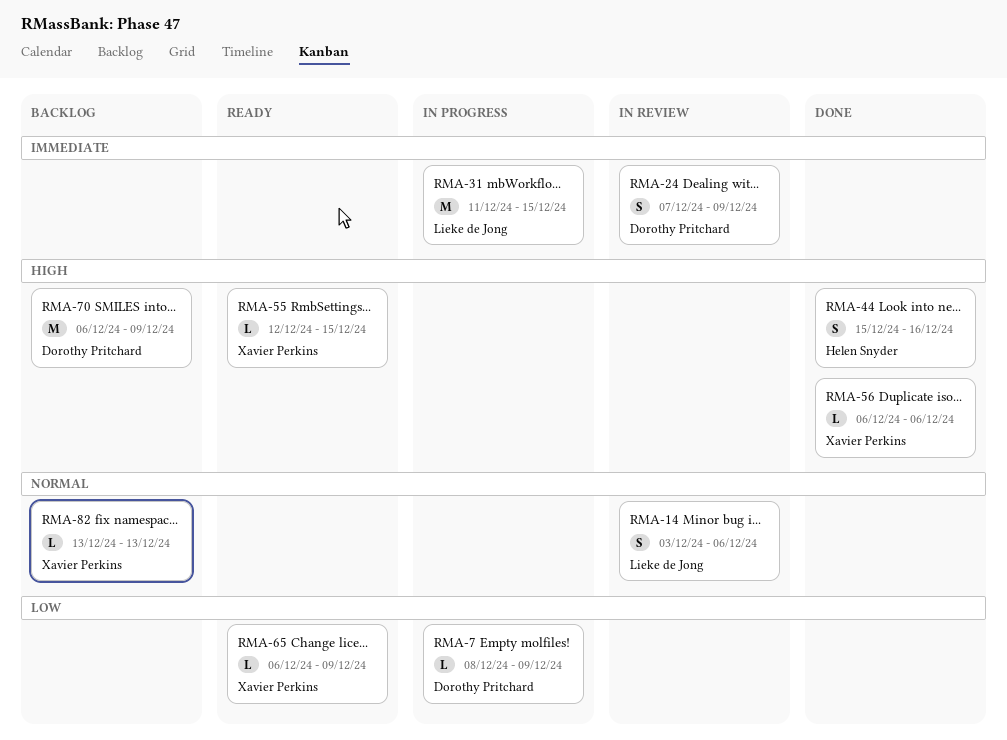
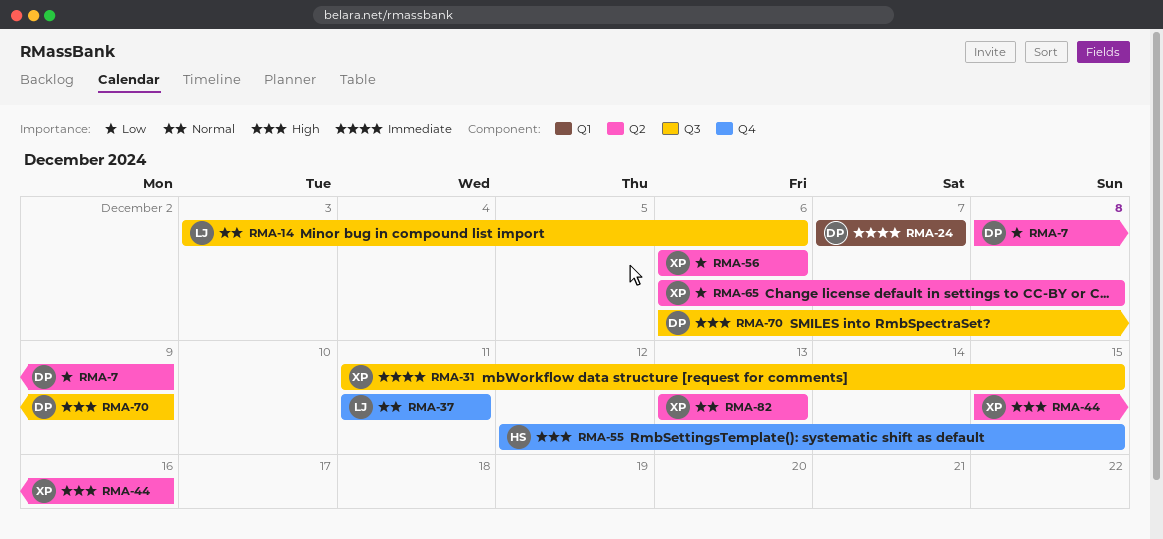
RMA-24, due: Dec 9 -> Dec 7
RMA-31, owner: Lieke de Jong -> Xavier Perkins
RMA-37: none -> present
RMA-44, owner: Helen Snyder -> Xavier Perkins
RMA-55, owner: Xavier Perkins -> Helen Snyder
RMA-56, priority: High -> Low
RMA-65, due: Dec 9 -> Dec 8

